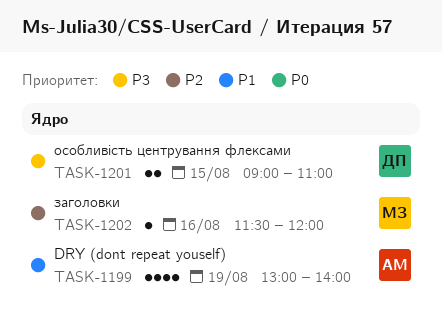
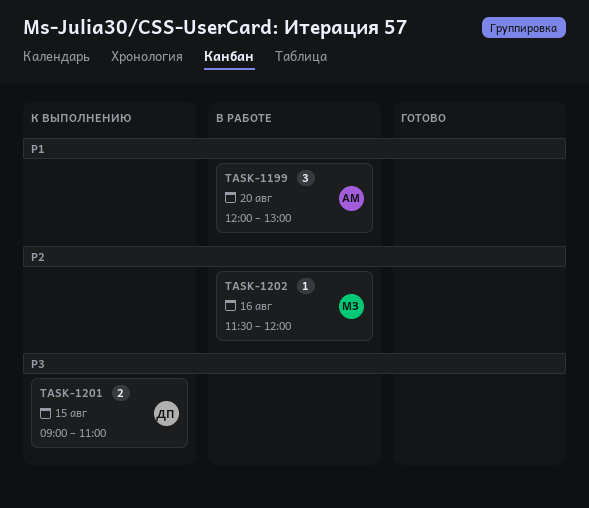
TASK-1199, estimate: 4 -> 3
TASK-1199, day: Aug 19 -> Aug 20
TASK-1199, begins: 13:00 -> 12:00
TASK-1199, ends: 14:00 -> 13:00

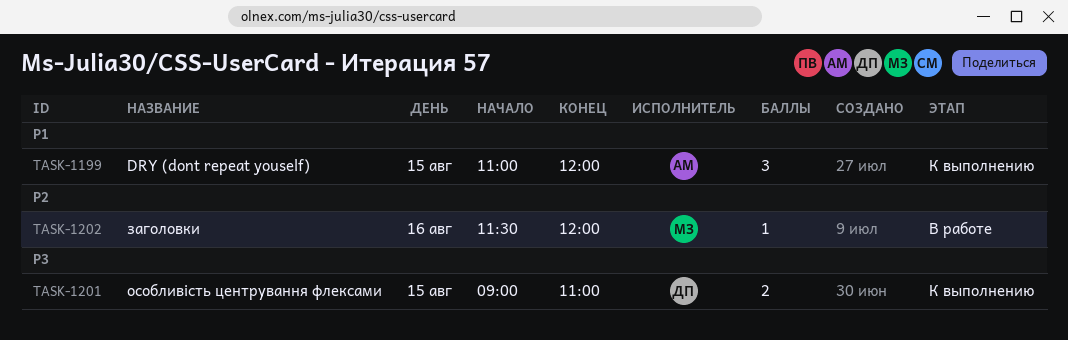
TASK-1199, status: В работе -> К выполнению
TASK-1199, day: Aug 20 -> Aug 15
TASK-1199, begins: 12:00 -> 11:00
TASK-1199, ends: 13:00 -> 12:00

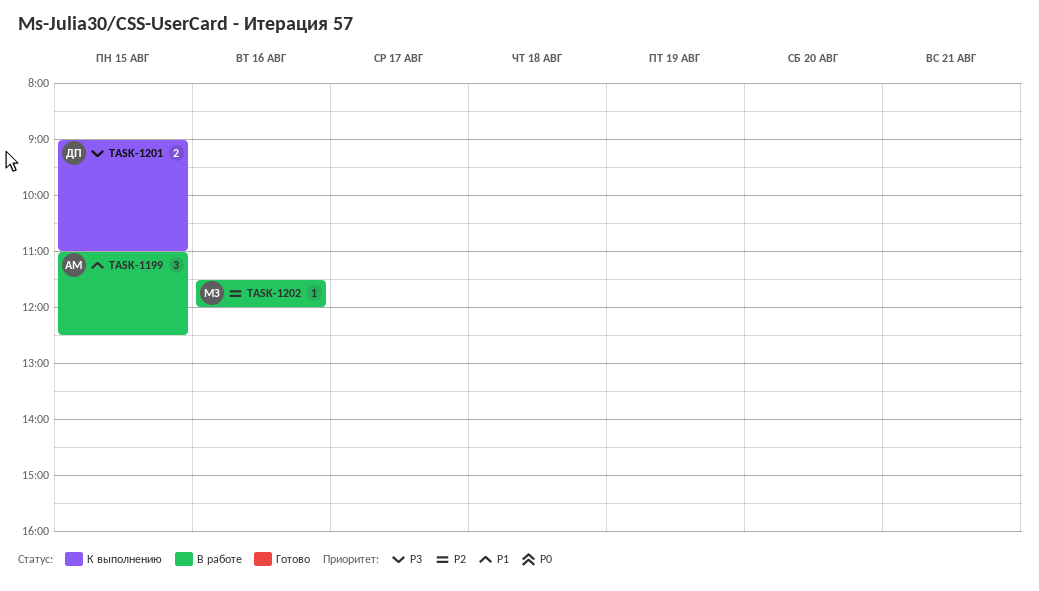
TASK-1199, status: К выполнению -> В работе
TASK-1199, ends: 12:00 -> 12:30

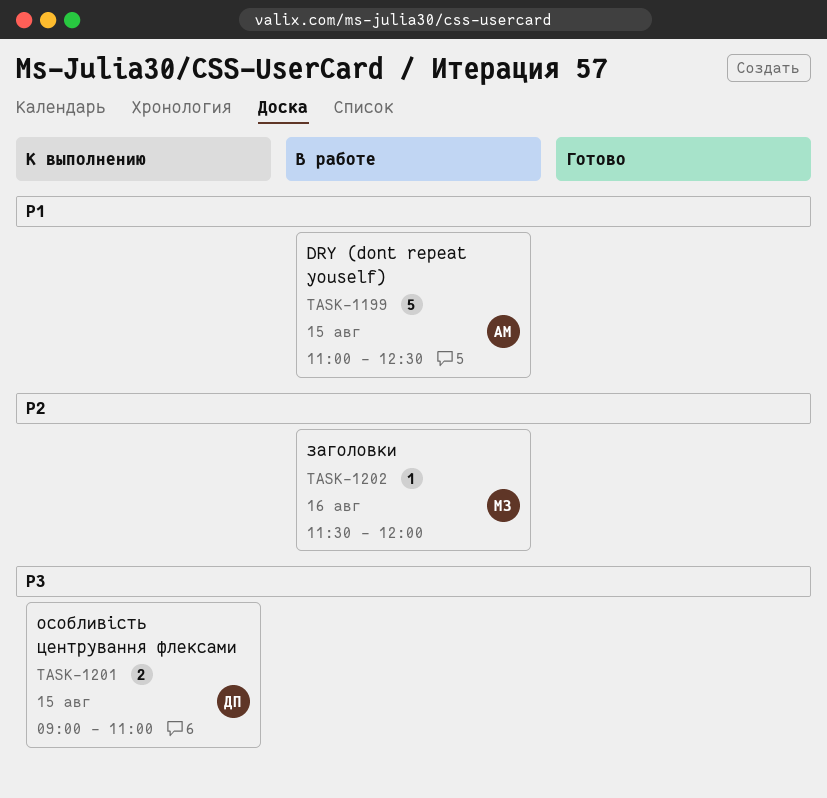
TASK-1199, estimate: 3 -> 5

